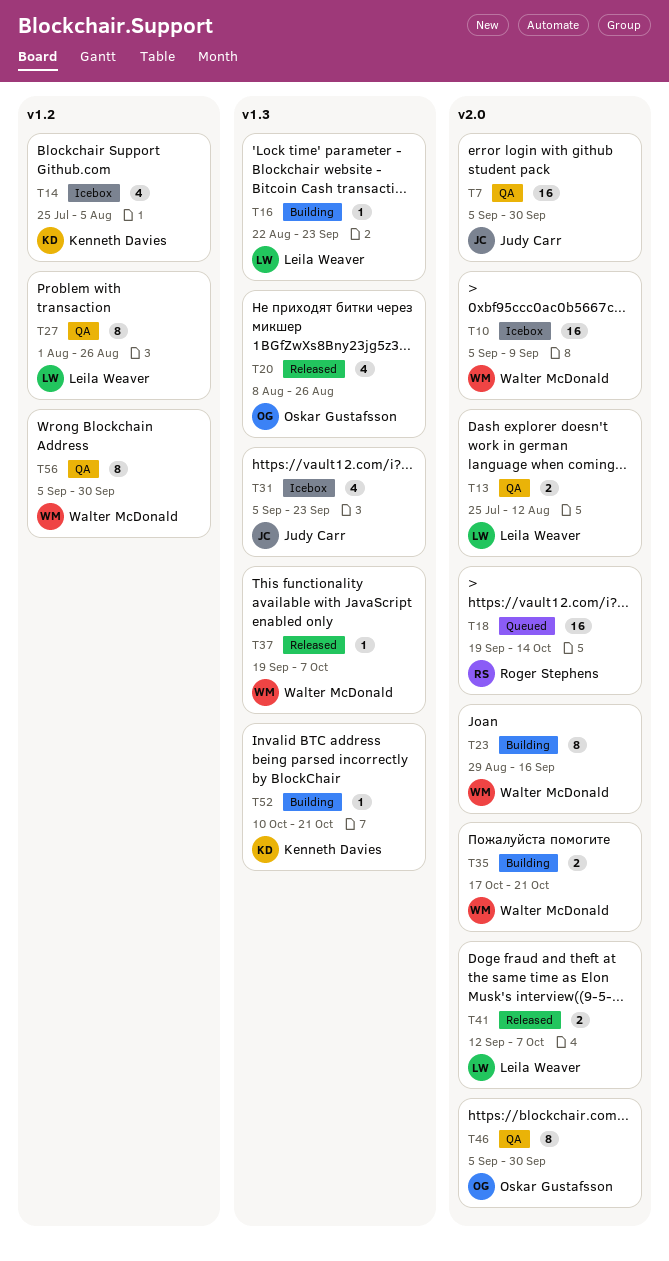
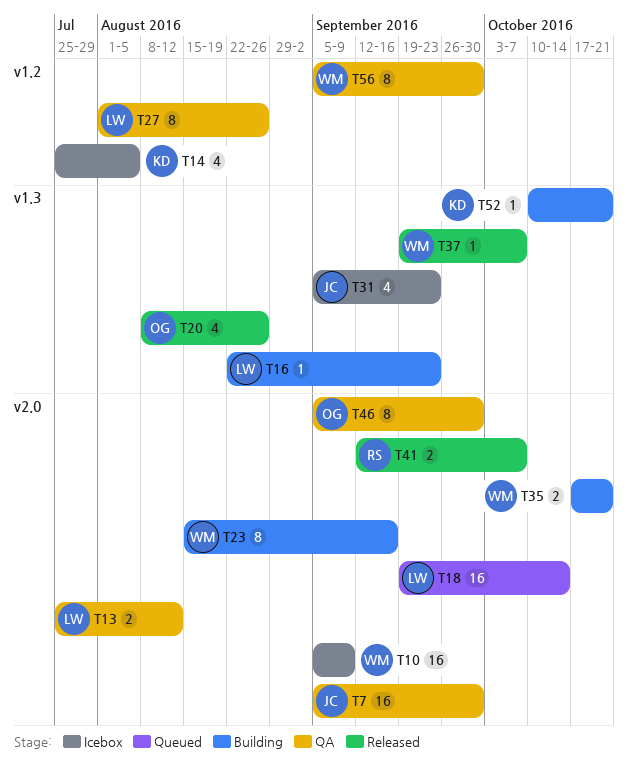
T18, owner: Roger Stephens -> Leila Weaver
T23, start: Aug 29 -> Aug 15
T41, owner: Leila Weaver -> Roger Stephens

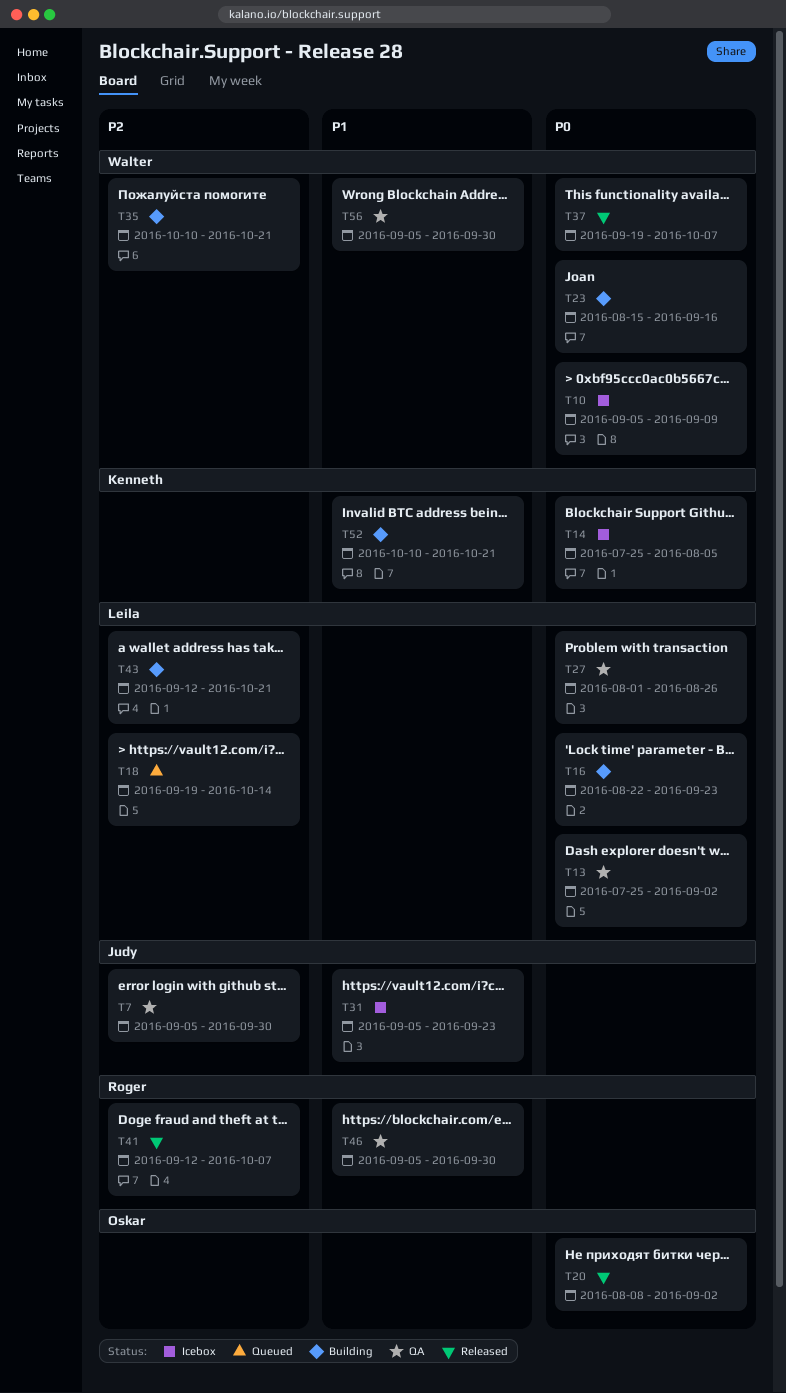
T13, due: Aug 12 -> Sep 2
T20, due: Aug 26 -> Sep 2
T35, start: Oct 17 -> Oct 10
T43: none -> present
T46, owner: Oskar -> Roger

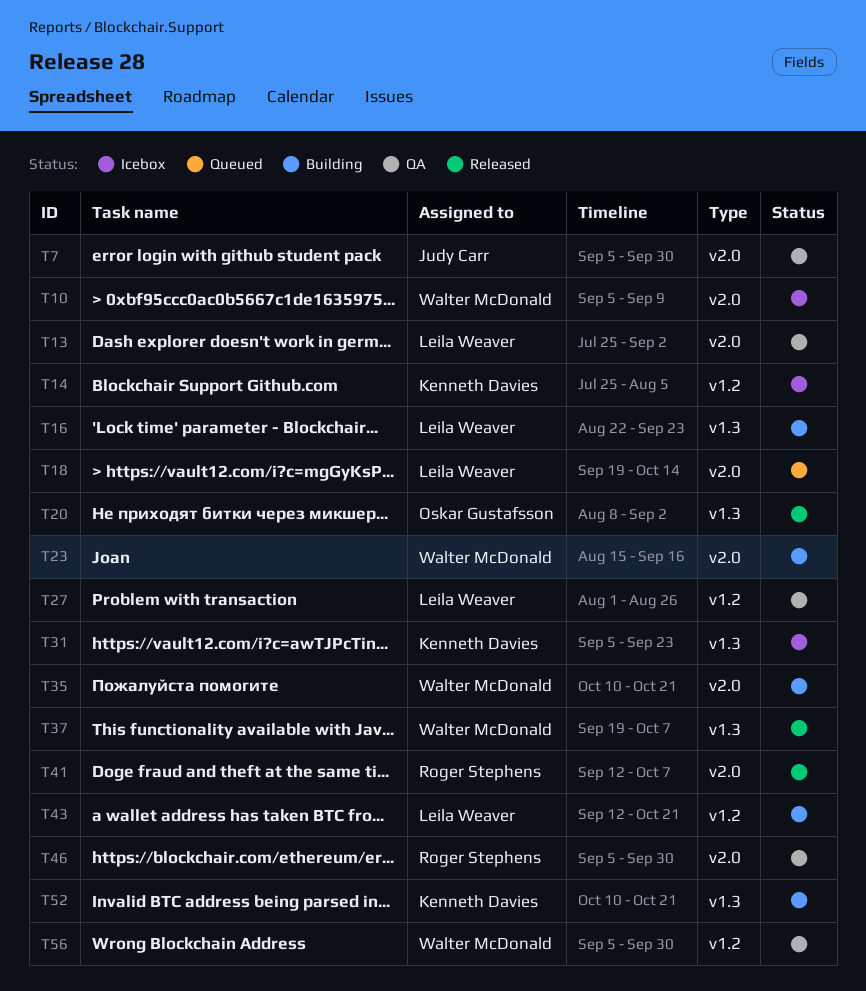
T31, owner: Judy Carr -> Kenneth Davies

